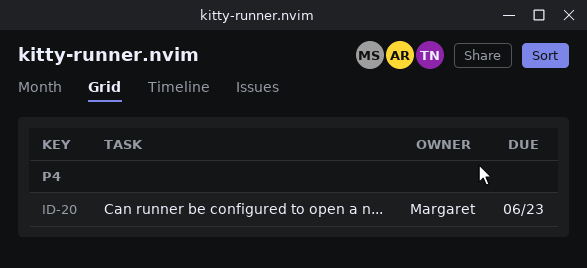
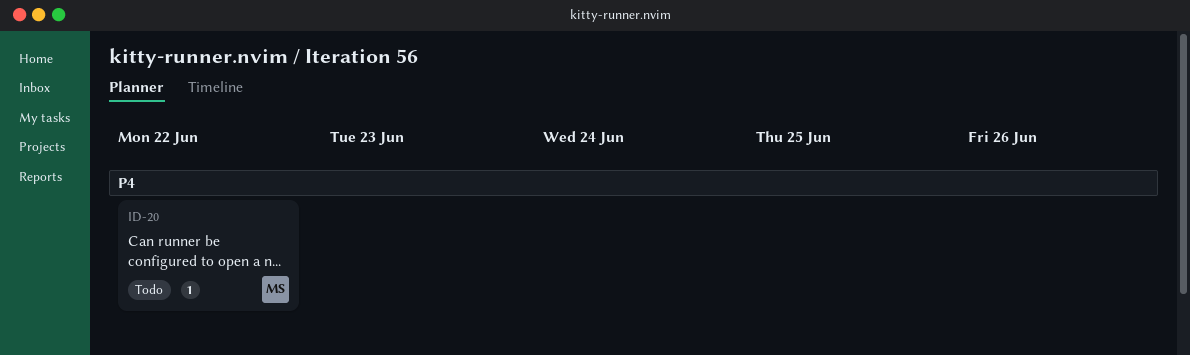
ID-20, due: Jun 23 -> Jun 22

